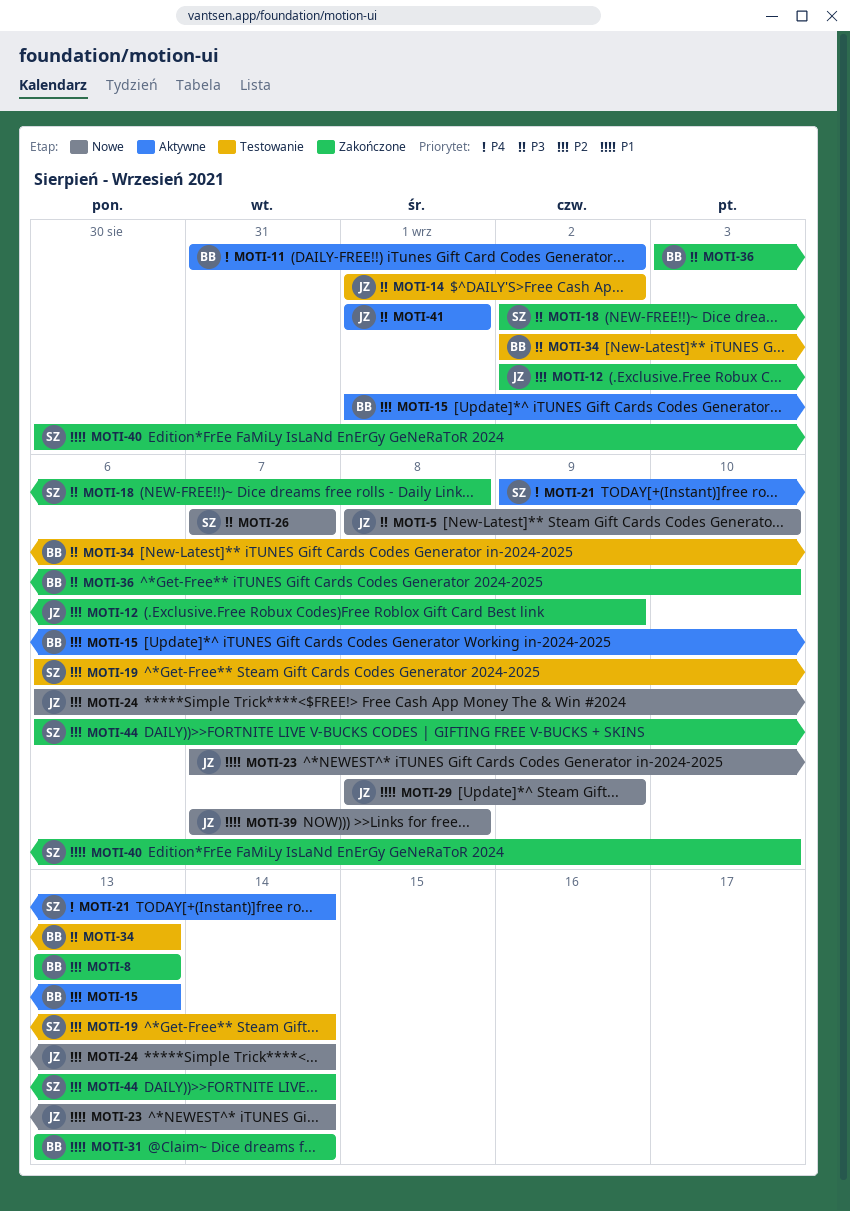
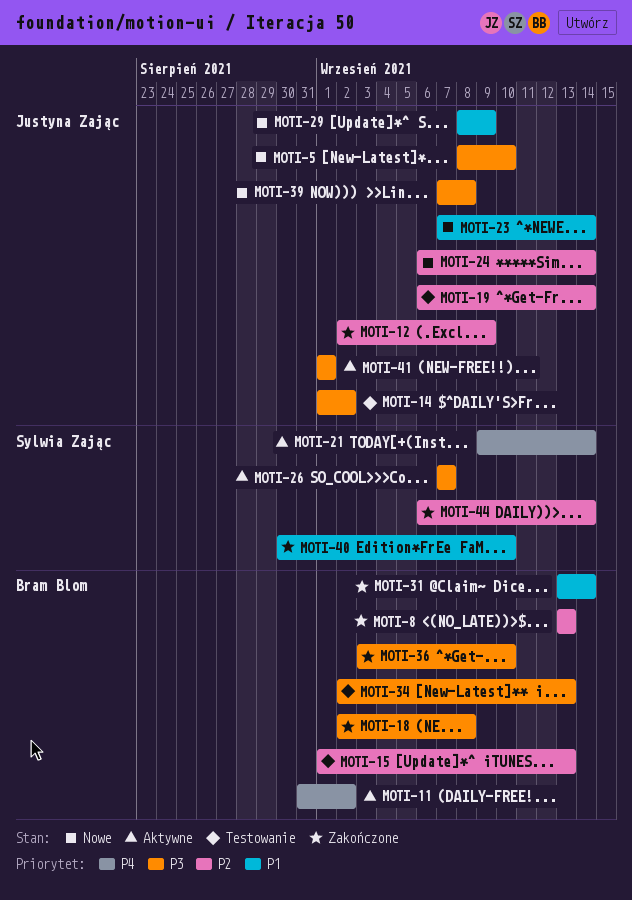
MOTI-15, status: Aktywne -> Testowanie
MOTI-18, owner: Sylwia Zając -> Bram Blom
MOTI-19, owner: Sylwia Zając -> Justyna Zając
MOTI-26, status: Nowe -> Aktywne
MOTI-39, priority: P1 -> P3

